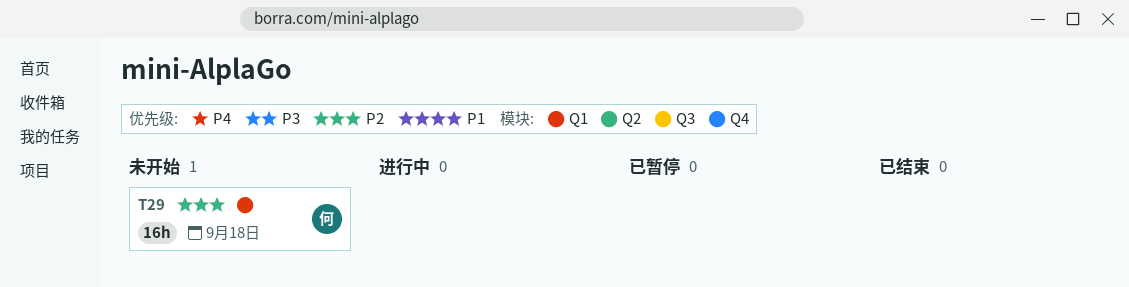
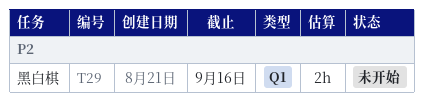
T29, estimate: 16h -> 2h
T29, due: Sep 18 -> Sep 16

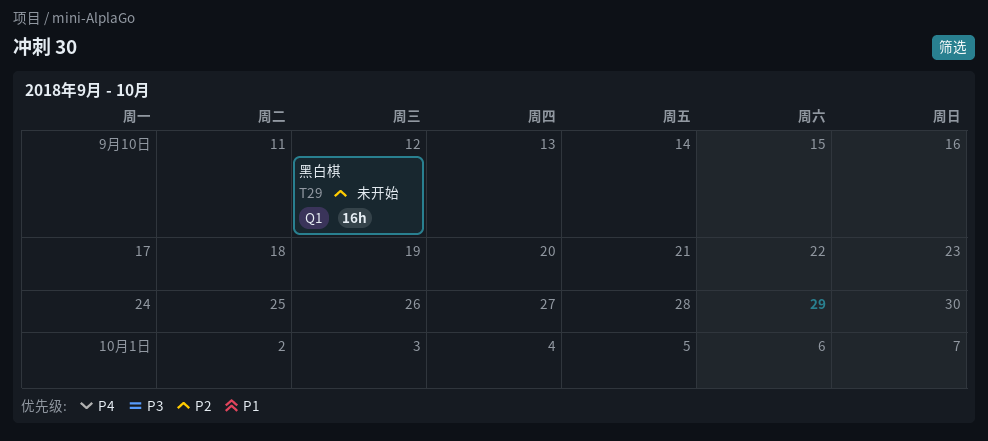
T29, estimate: 2h -> 16h
T29, due: Sep 16 -> Sep 12

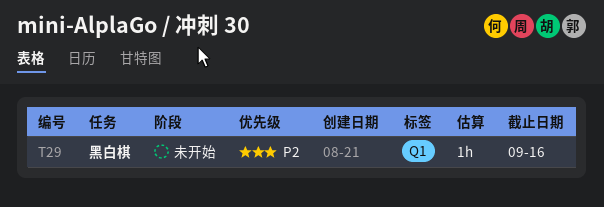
T29, estimate: 16h -> 1h
T29, due: Sep 12 -> Sep 16

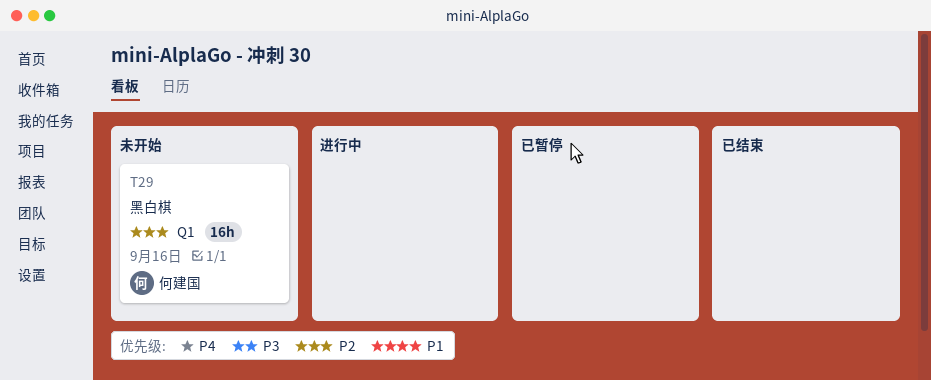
T29, estimate: 1h -> 16h

